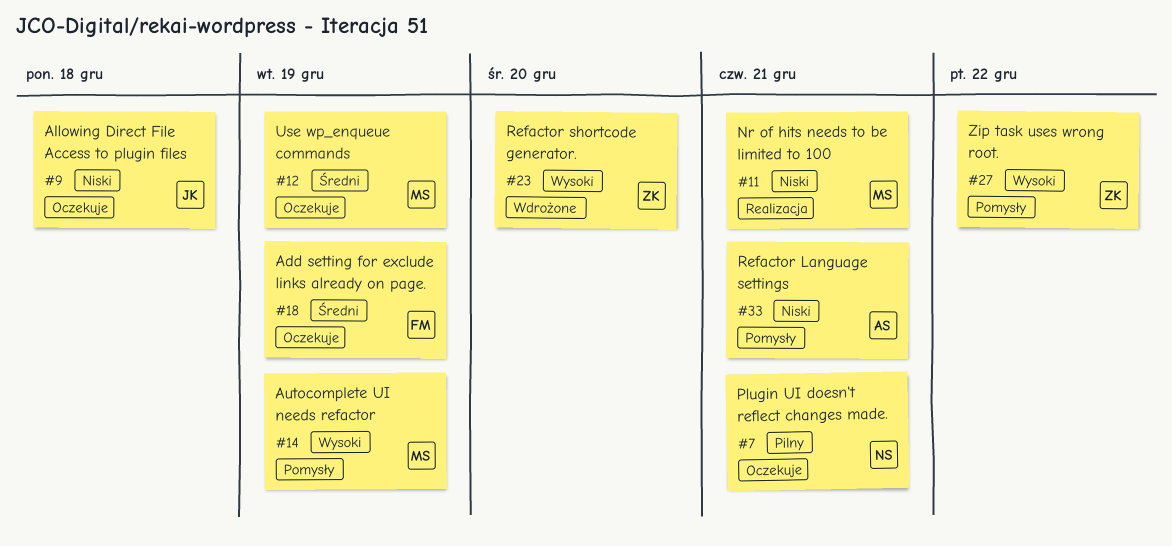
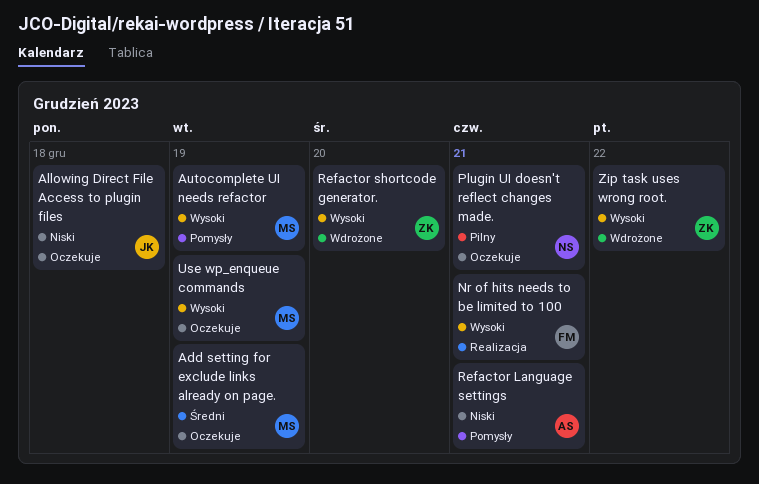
Add setting for exclude links already on page., owner: FM -> MS
Nr of hits needs to be limited to 100, owner: MS -> FM
Nr of hits needs to be limited to 100, priority: Niski -> Wysoki
Use wp_enqueue commands, priority: Średni -> Wysoki
Zip task uses wrong root., status: Pomysły -> Wdrożone

